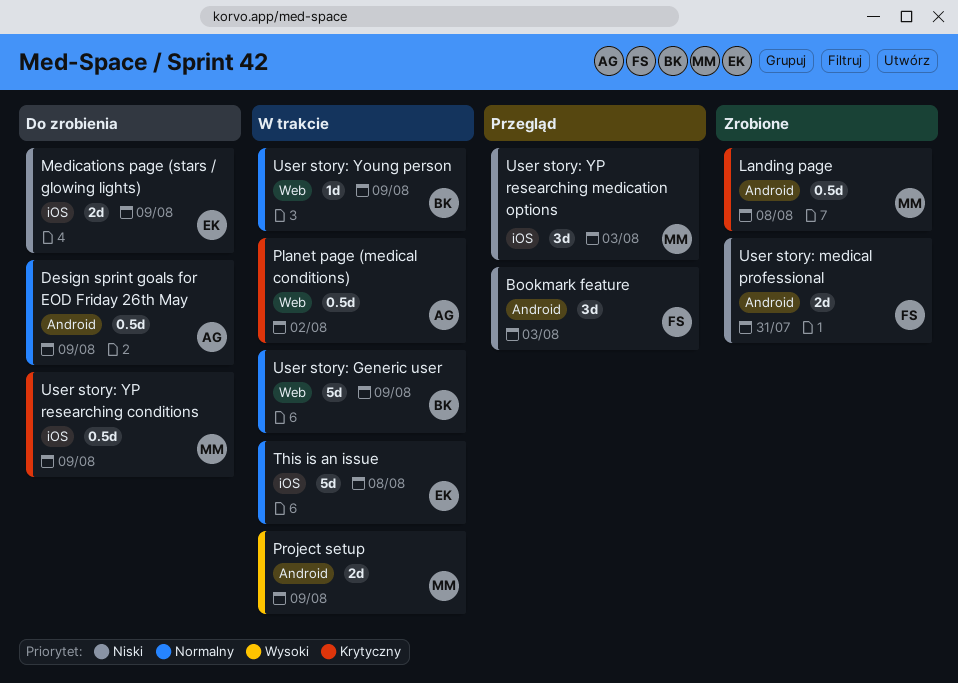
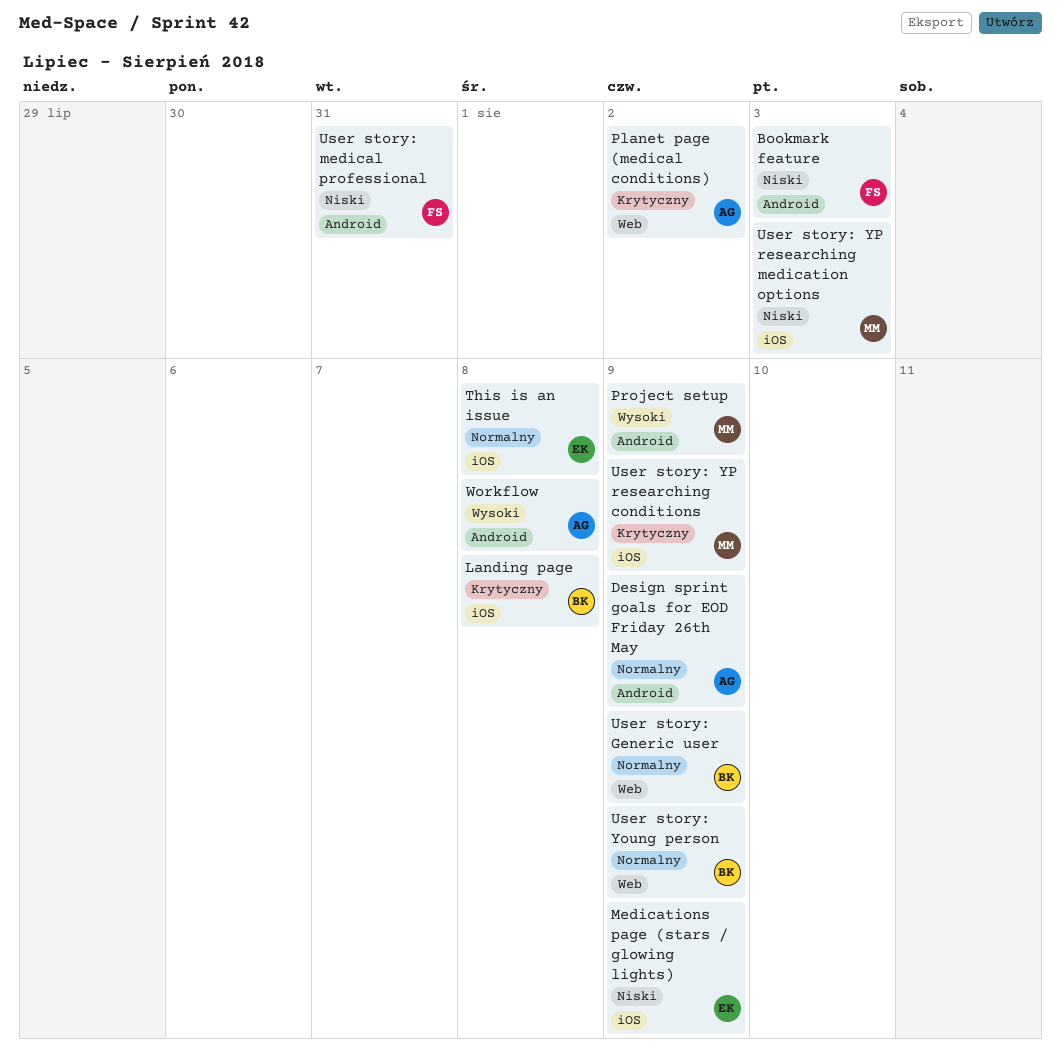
Landing page, owner: MM -> BK
Landing page, label: Android -> iOS
Workflow: none -> present

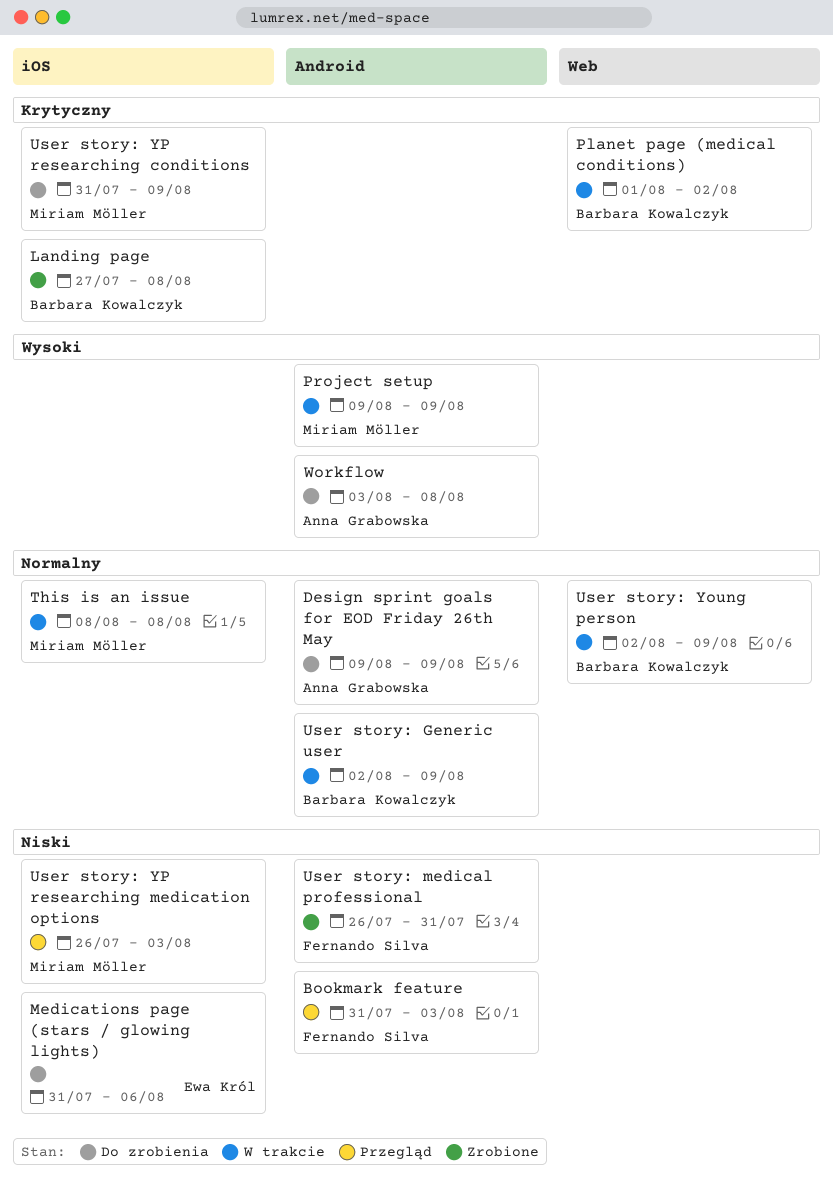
Medications page (stars / glowing lights), due: Aug 9 -> Aug 6
Planet page (medical conditions), owner: Anna Grabowska -> Barbara Kowalczyk
This is an issue, owner: Ewa Król -> Miriam Möller
User story: Generic user, label: Web -> Android

